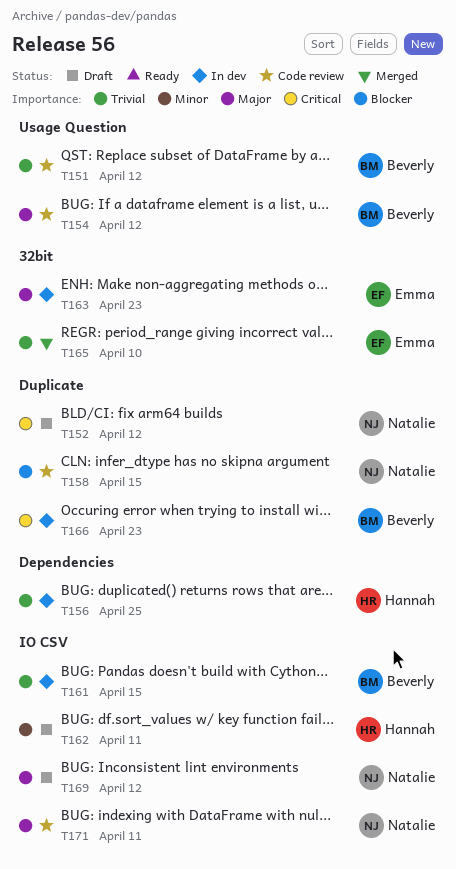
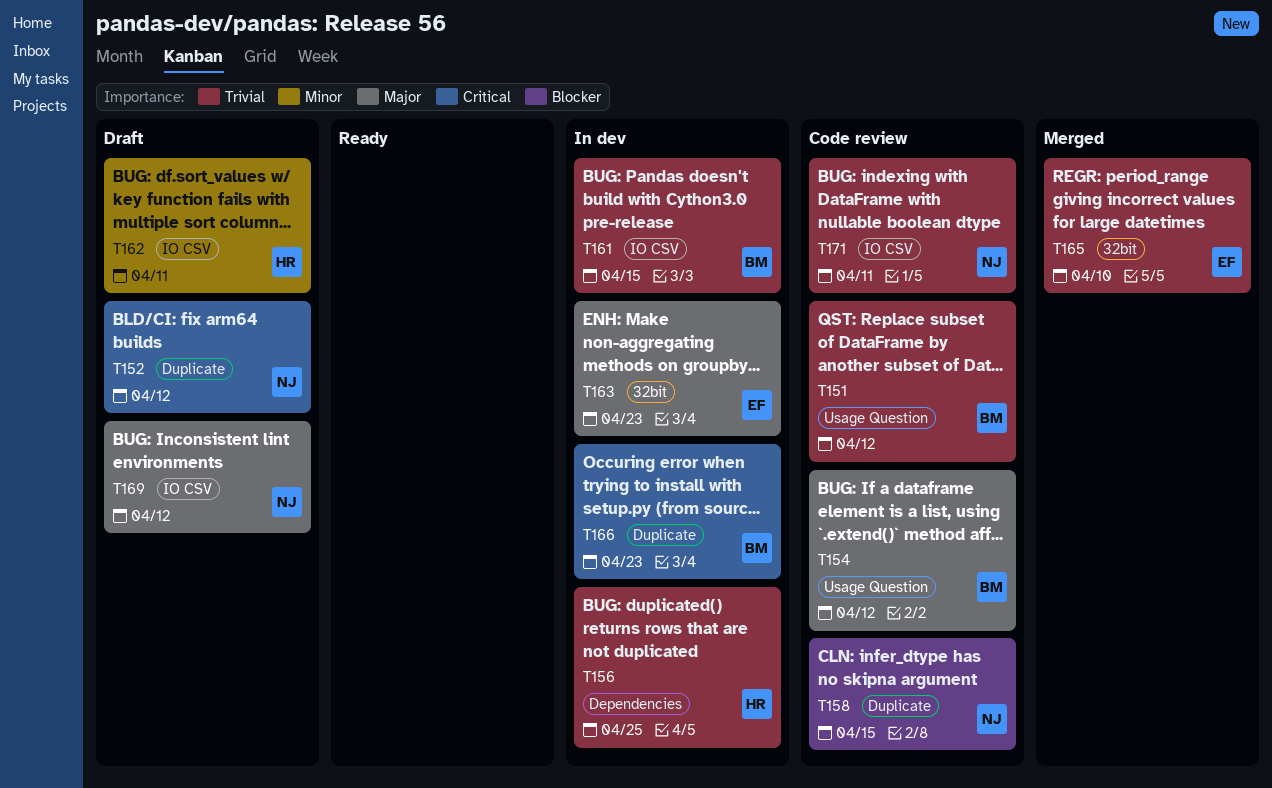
T171, priority: Major -> Trivial

